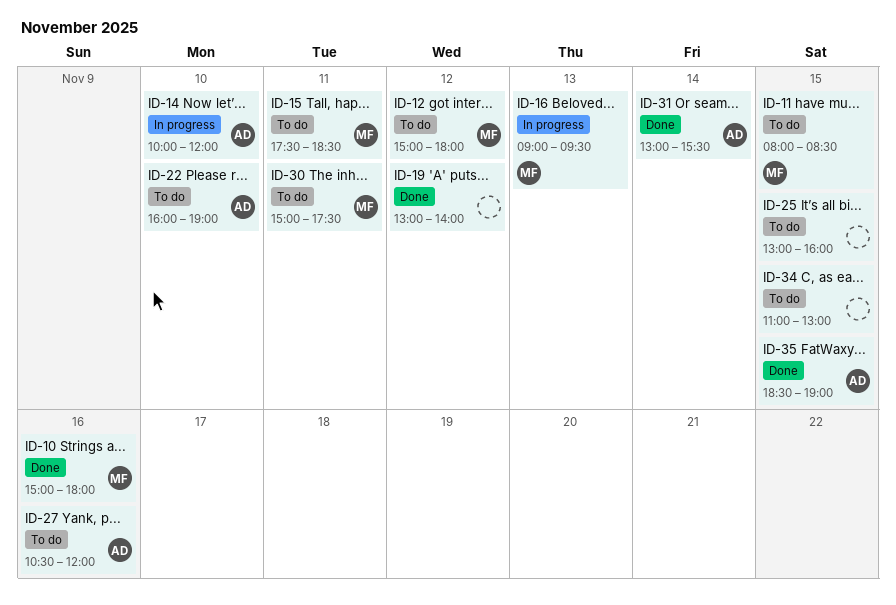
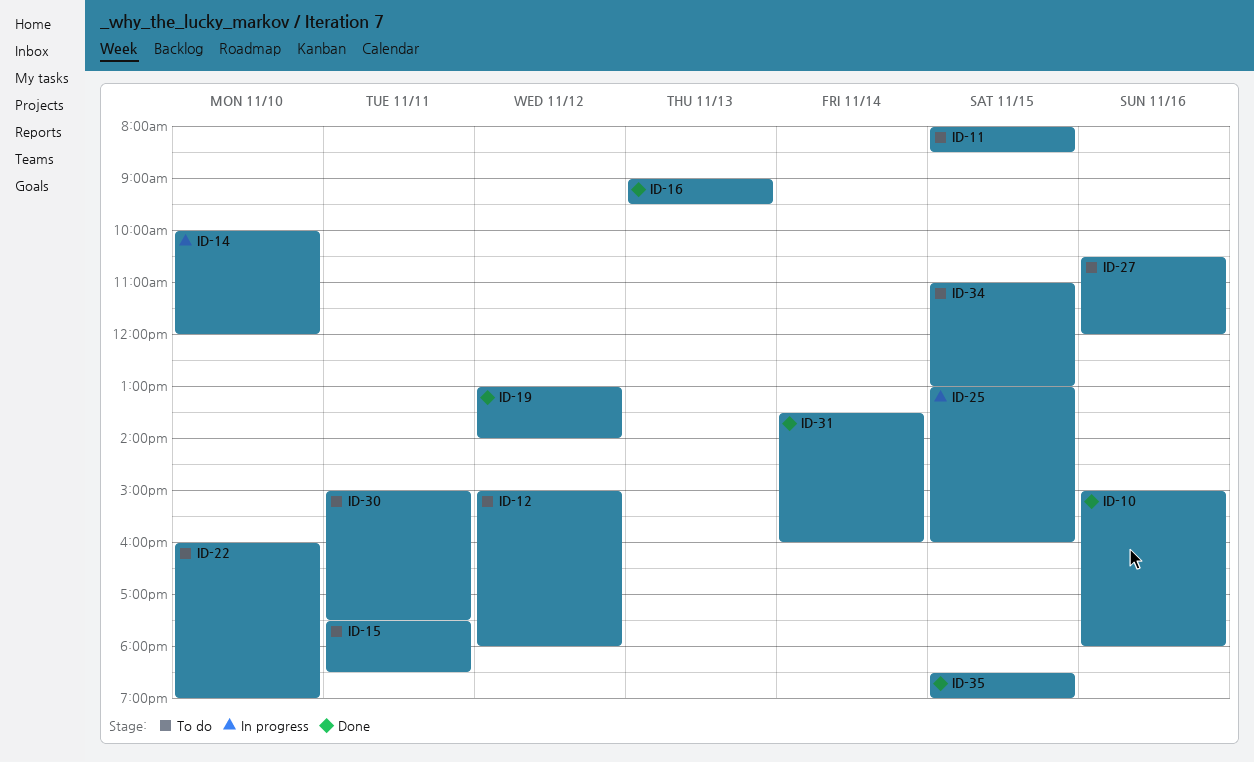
ID-16, status: In progress -> Done
ID-25, status: To do -> In progress
ID-31, begins: 13:00 -> 13:30
ID-31, ends: 15:30 -> 16:00

